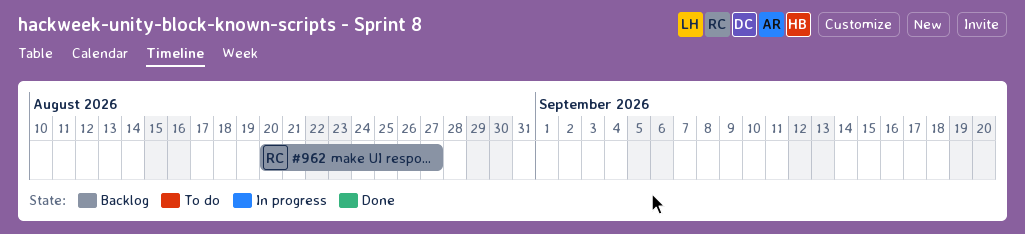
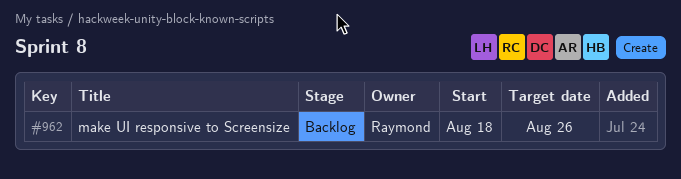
#962, start: Aug 20 -> Aug 18
#962, due: Aug 27 -> Aug 26

